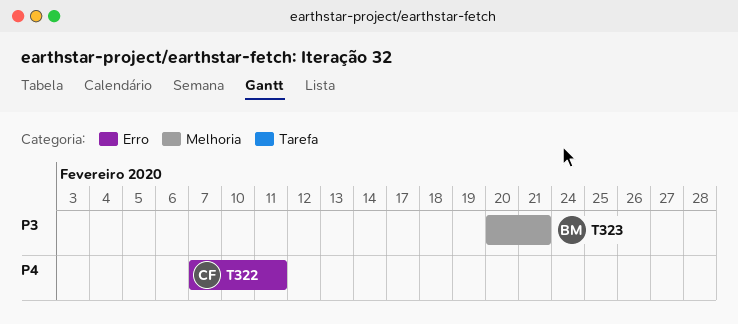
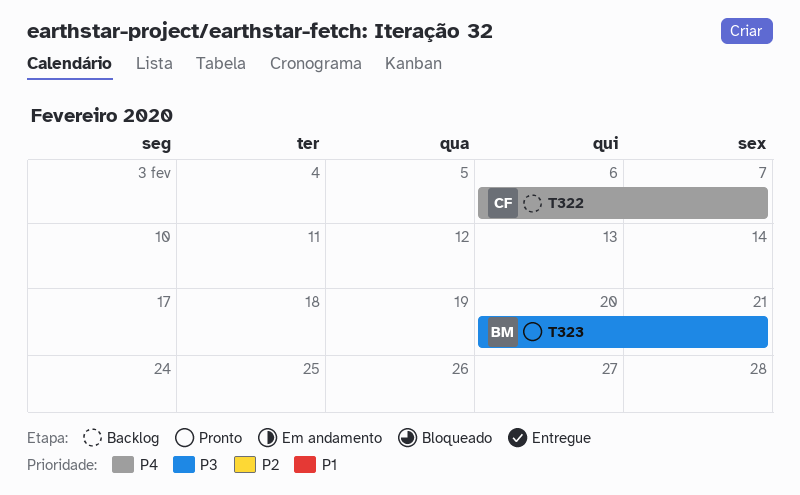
T322, start: Feb 7 -> Feb 6
T322, due: Feb 11 -> Feb 7

